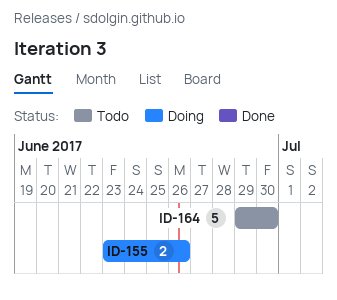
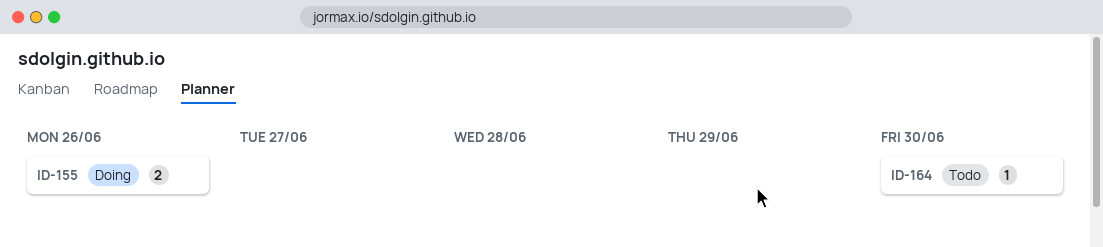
ID-164, estimate: 5 -> 1

